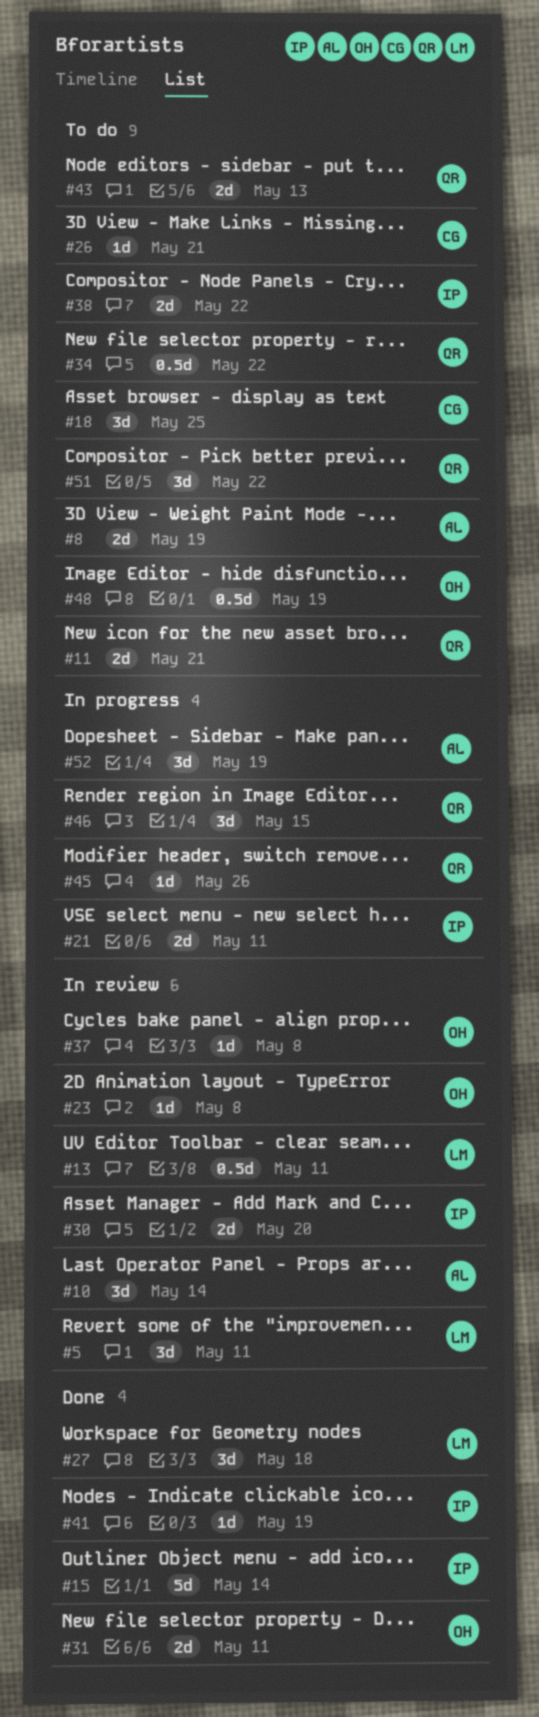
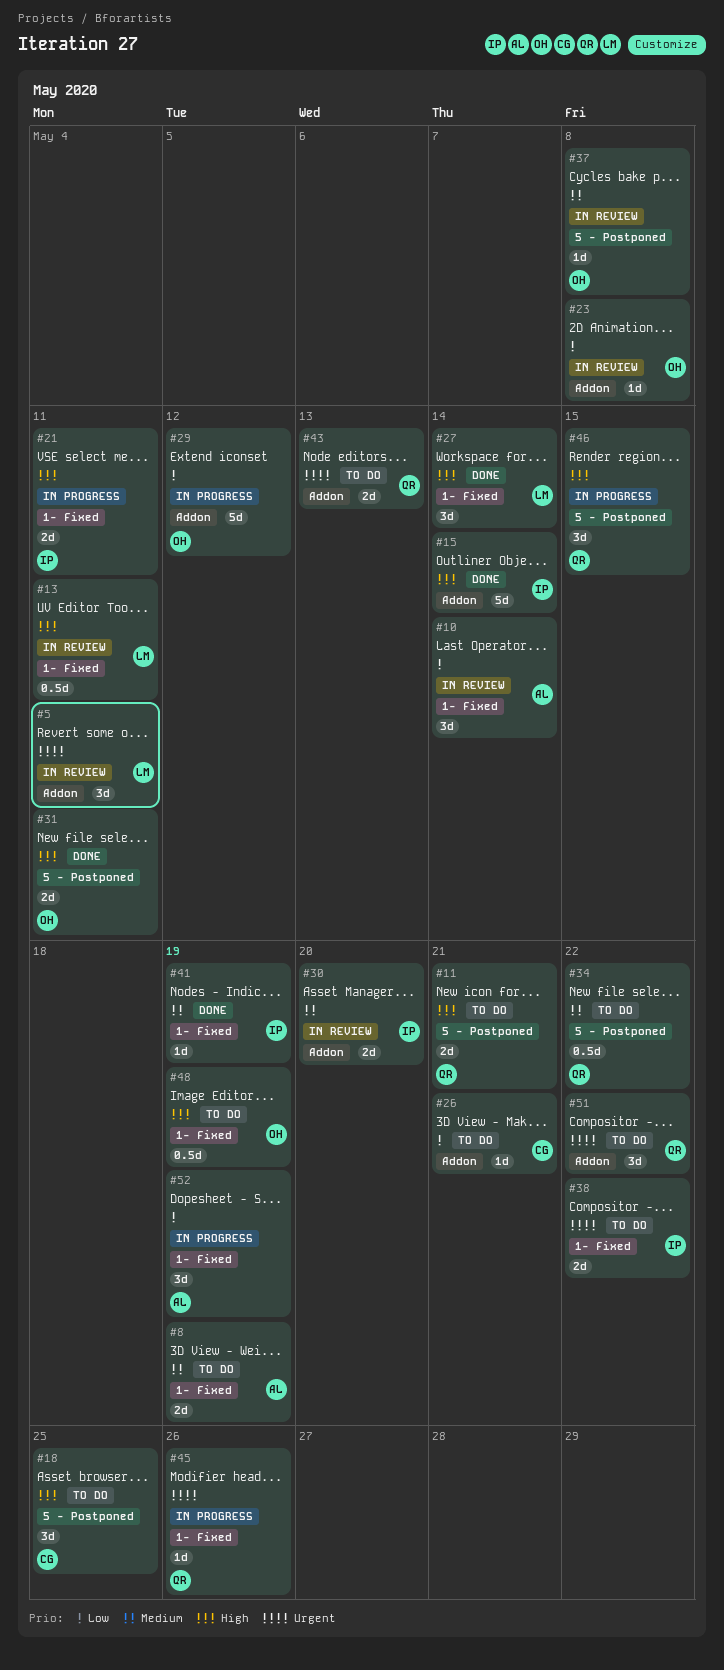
#27, due: May 18 -> May 14
#29: none -> present

